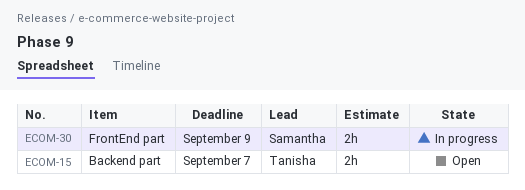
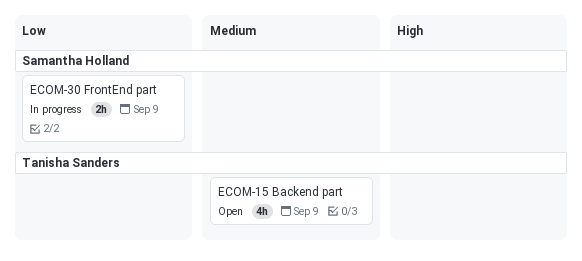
ECOM-15, estimate: 2h -> 4h
ECOM-15, due: Sep 7 -> Sep 9

